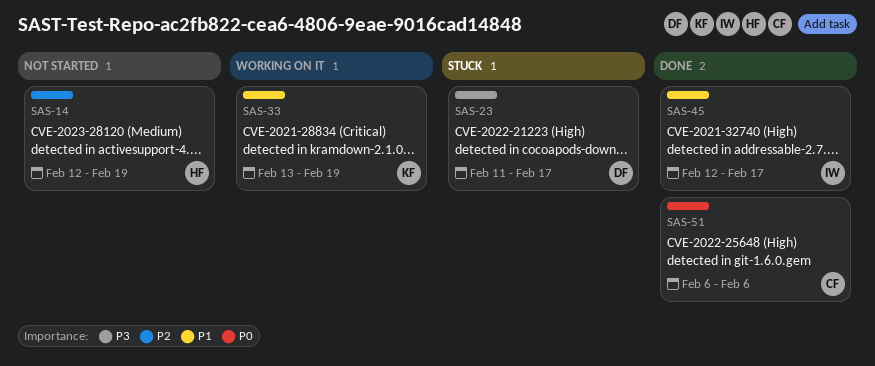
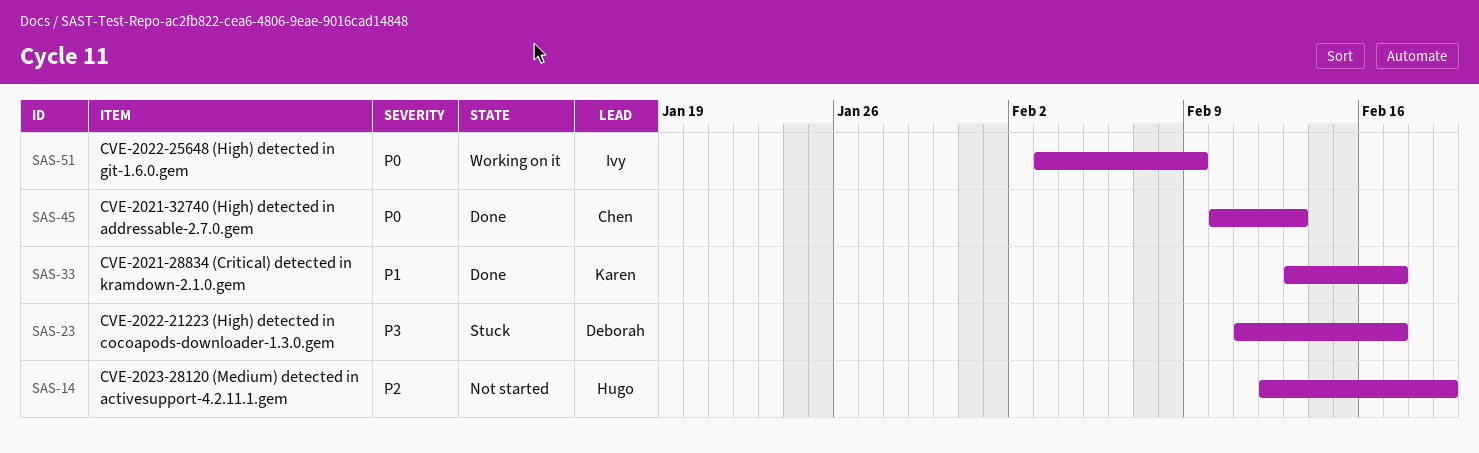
SAS-33, status: Working on it -> Done
SAS-33, due: Feb 19 -> Feb 17
SAS-45, owner: Ivy -> Chen
SAS-45, priority: P1 -> P0
SAS-45, start: Feb 12 -> Feb 10
SAS-45, due: Feb 17 -> Feb 13
SAS-51, status: Done -> Working on it
SAS-51, owner: Chen -> Ivy
SAS-51, start: Feb 6 -> Feb 3
SAS-51, due: Feb 6 -> Feb 9

